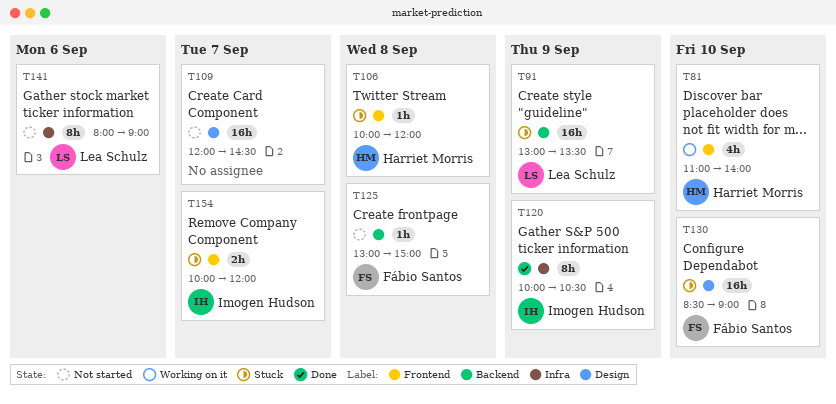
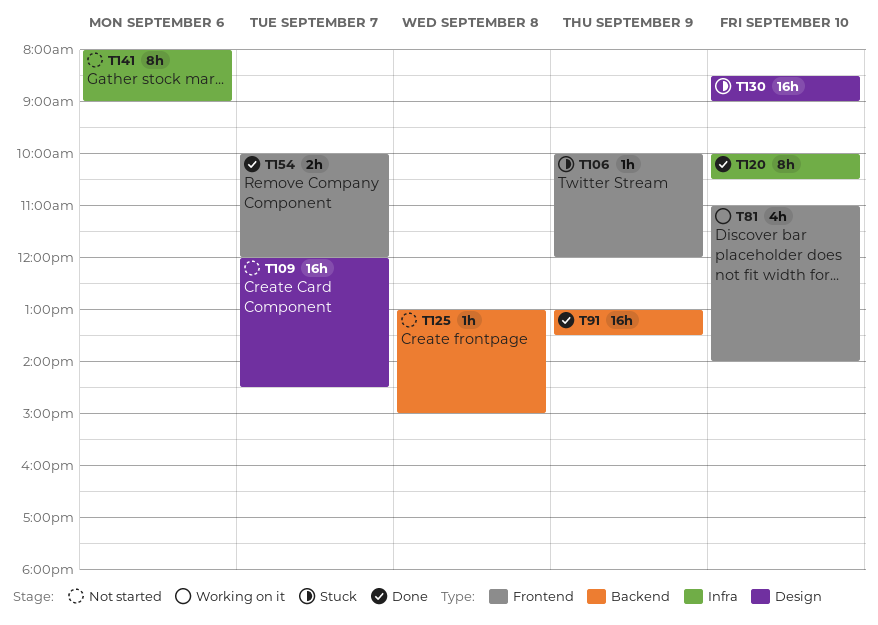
T91, status: Stuck -> Done
T106, day: Sep 8 -> Sep 9
T120, day: Sep 9 -> Sep 10
T154, status: Stuck -> Done

